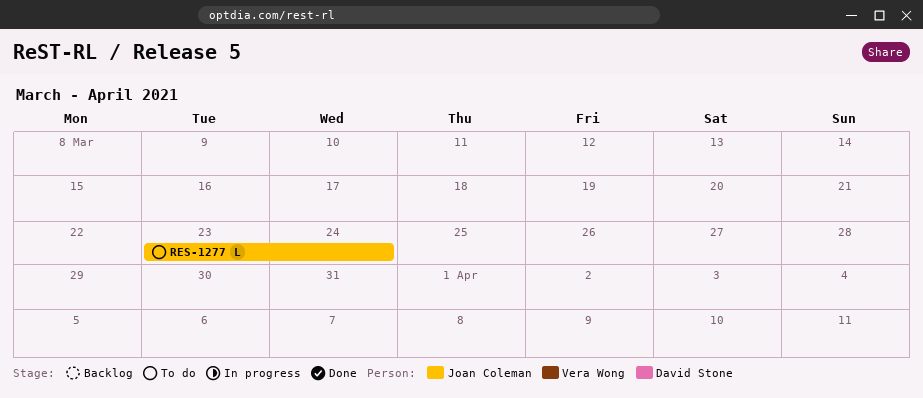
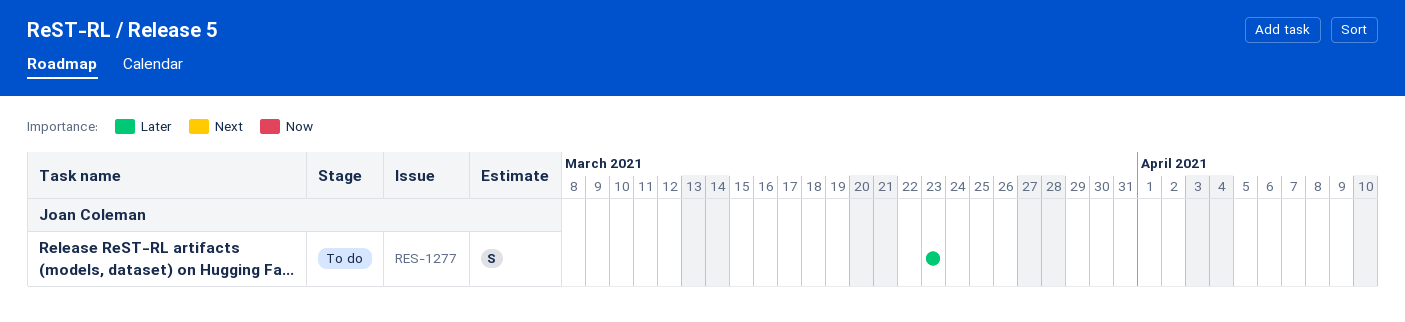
RES-1277, estimate: L -> S
RES-1277, due: Mar 24 -> Mar 23

